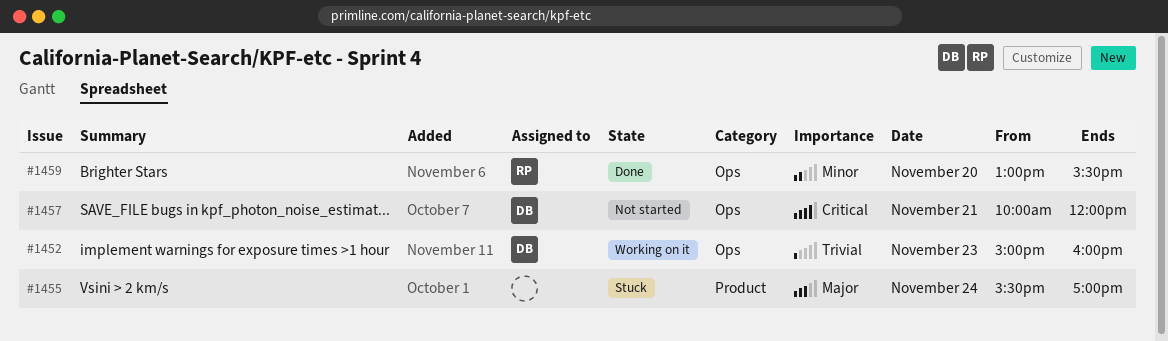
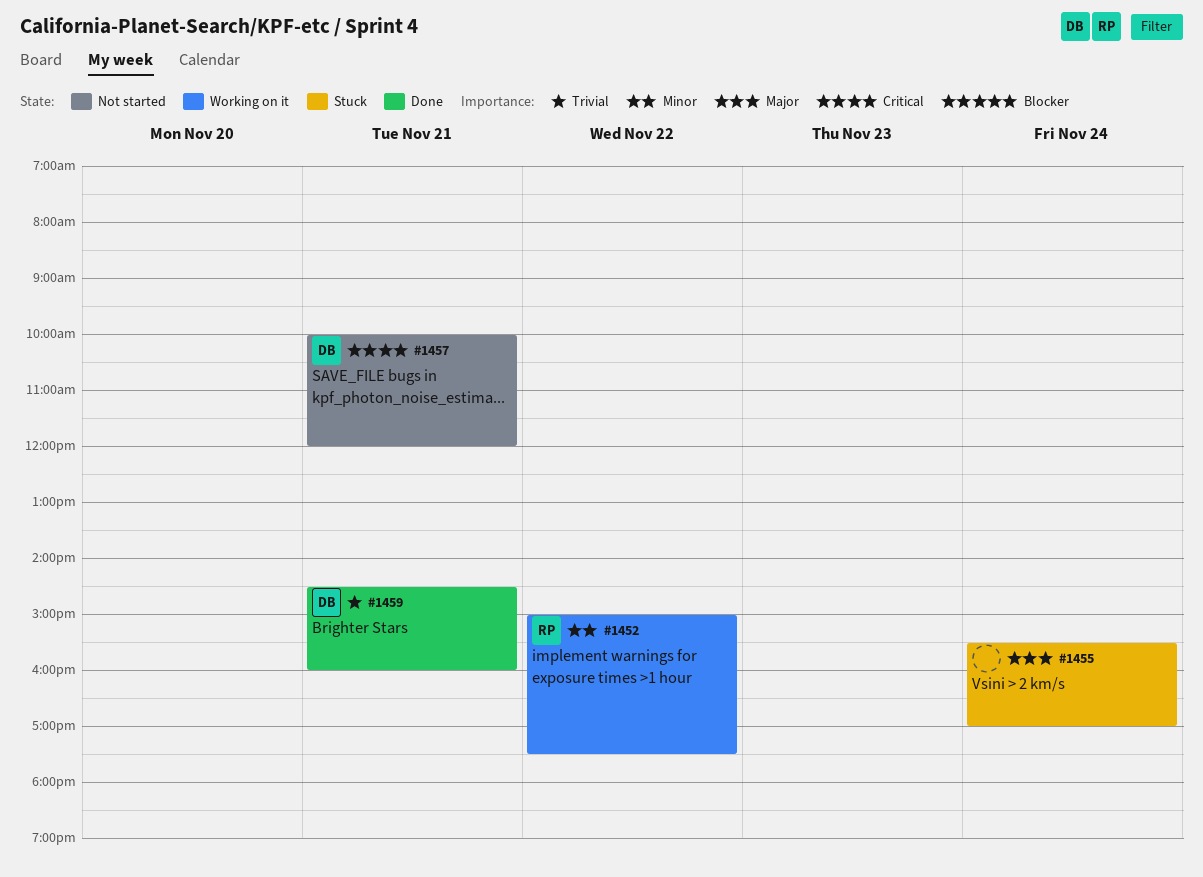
#1452, owner: DB -> RP
#1452, priority: Trivial -> Minor
#1452, day: Nov 23 -> Nov 22
#1452, ends: 16:00 -> 17:30
#1459, owner: RP -> DB
#1459, priority: Minor -> Trivial
#1459, day: Nov 20 -> Nov 21
#1459, begins: 13:00 -> 14:30
#1459, ends: 15:30 -> 16:00

